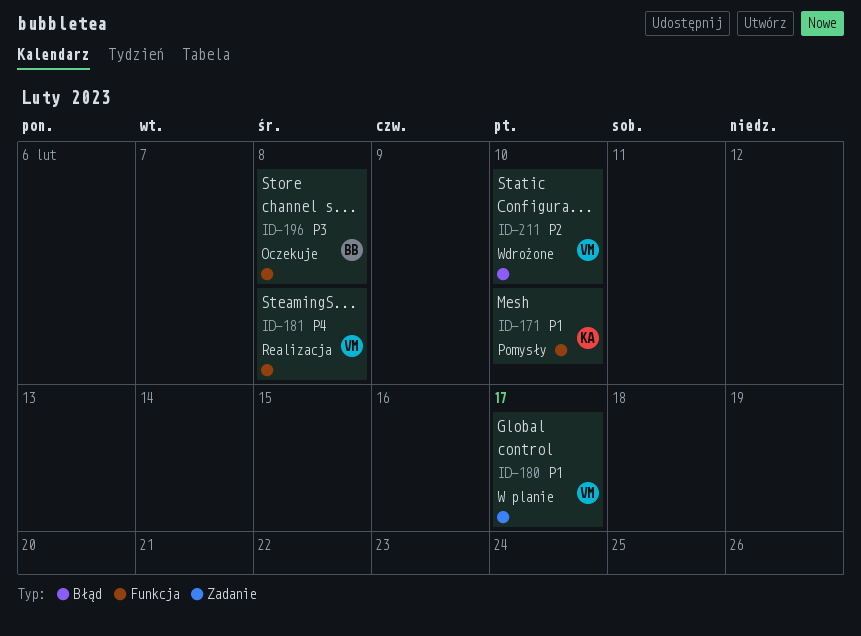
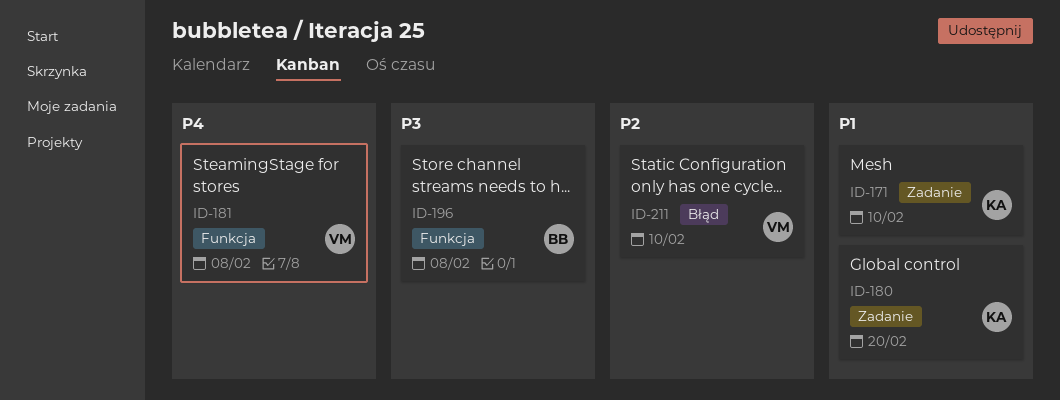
ID-171, label: Funkcja -> Zadanie
ID-180, owner: VM -> KA
ID-180, due: Feb 17 -> Feb 20

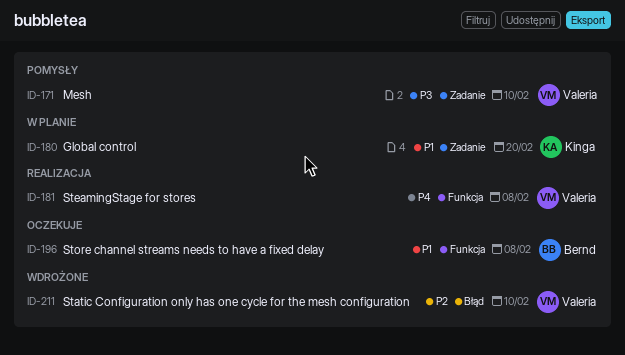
ID-171, owner: Kinga -> Valeria
ID-171, priority: P1 -> P3
ID-196, priority: P3 -> P1

